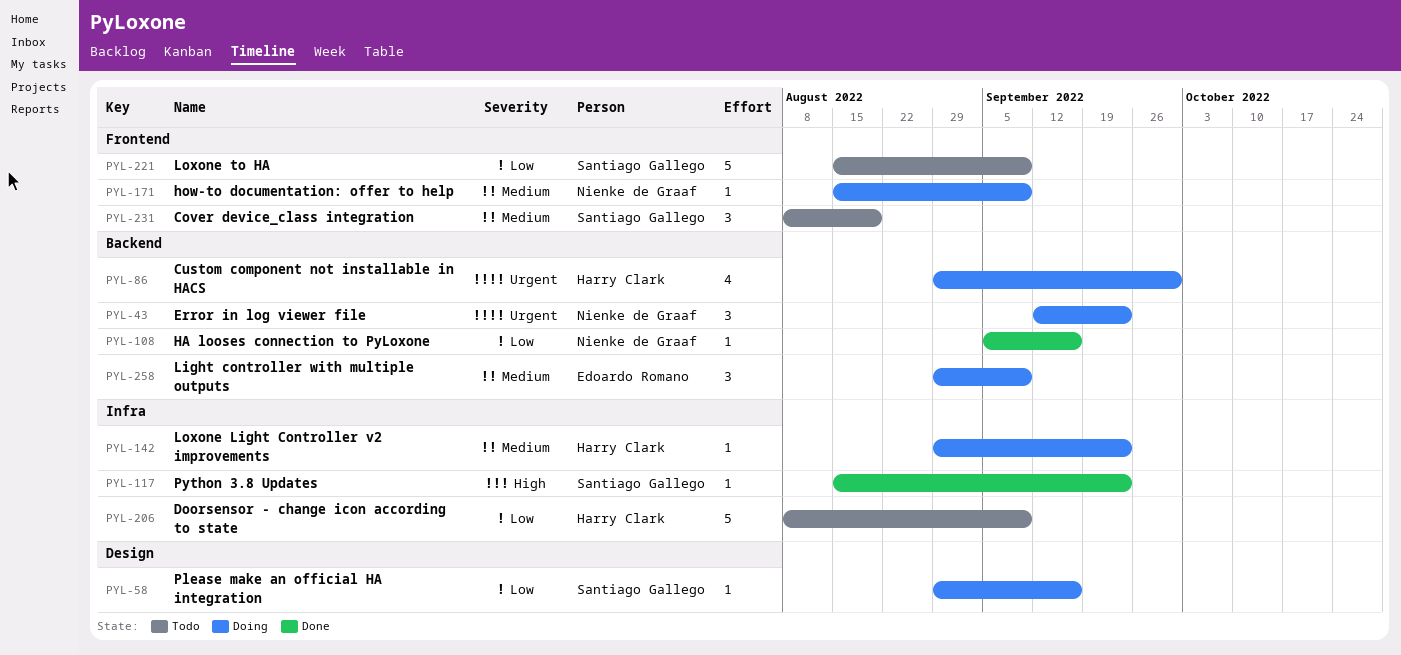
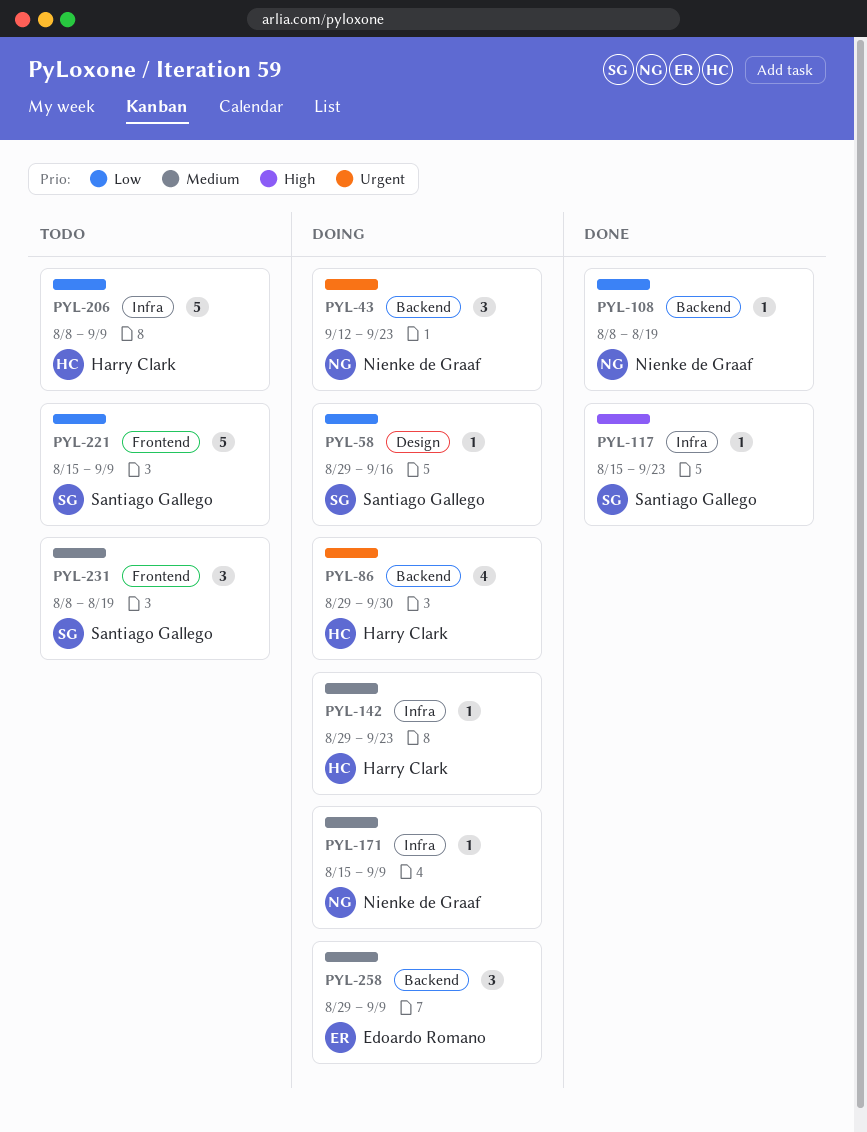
PYL-108, start: Sep 5 -> Aug 8
PYL-108, due: Sep 16 -> Aug 19
PYL-171, label: Frontend -> Infra

